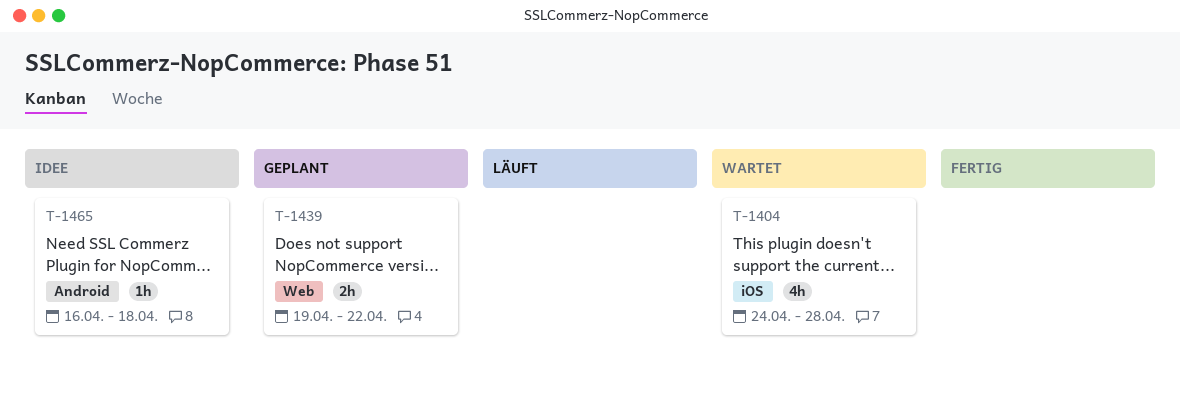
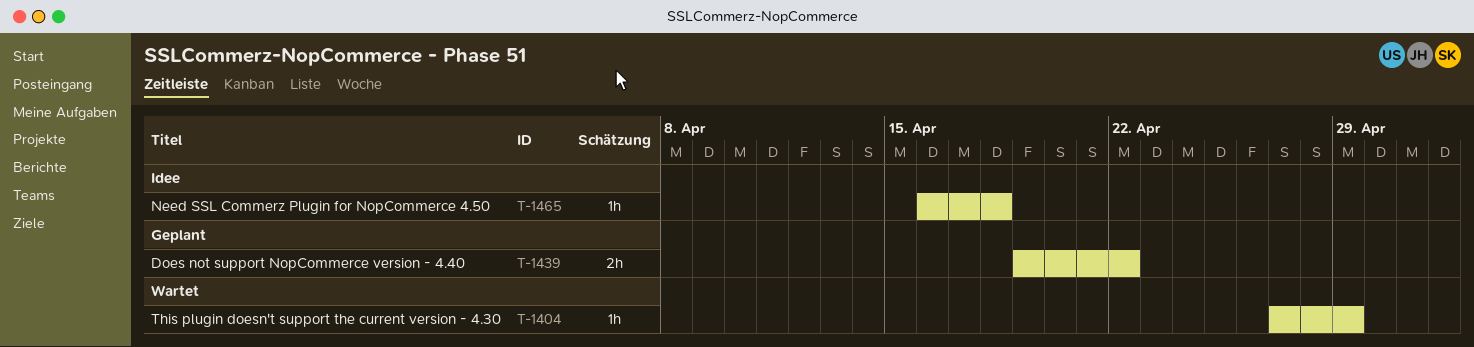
T-1404, estimate: 4h -> 1h
T-1404, start: Apr 24 -> Apr 27
T-1404, due: Apr 28 -> Apr 29

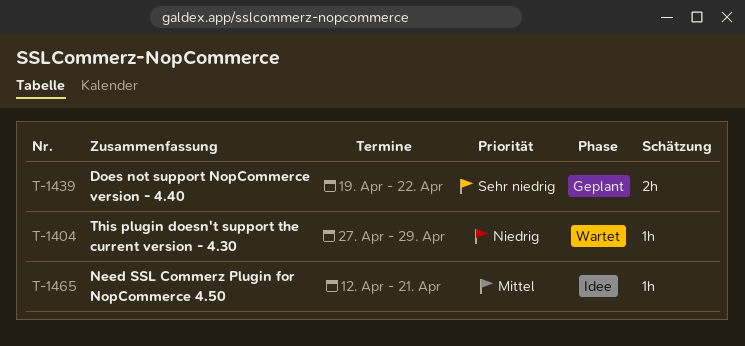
T-1465, start: Apr 16 -> Apr 12
T-1465, due: Apr 18 -> Apr 21

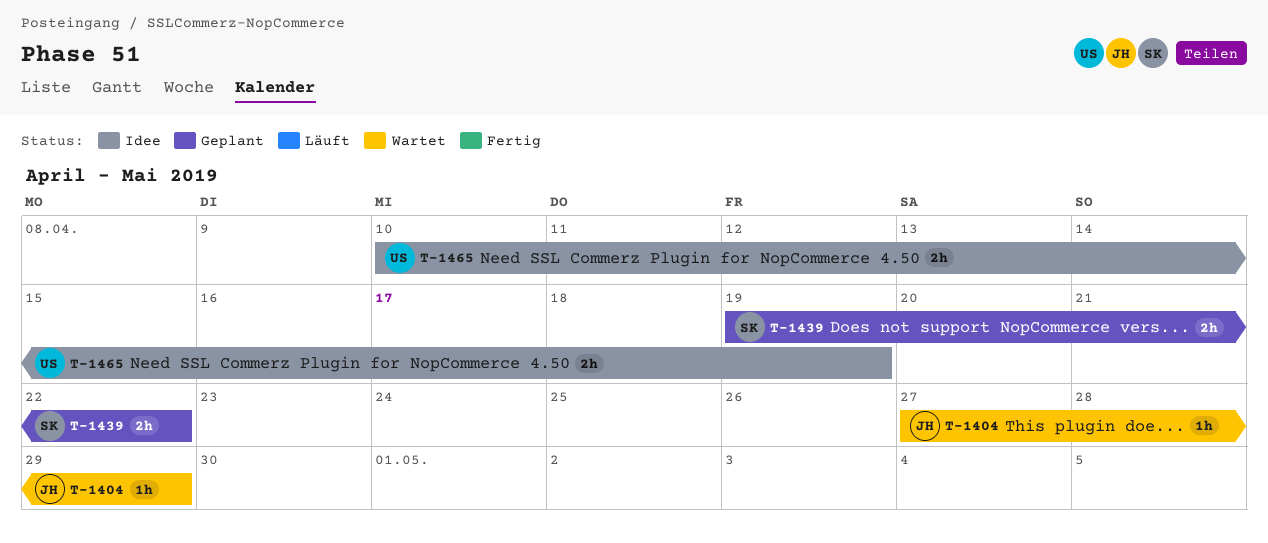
T-1465, estimate: 1h -> 2h
T-1465, start: Apr 12 -> Apr 10
T-1465, due: Apr 21 -> Apr 19

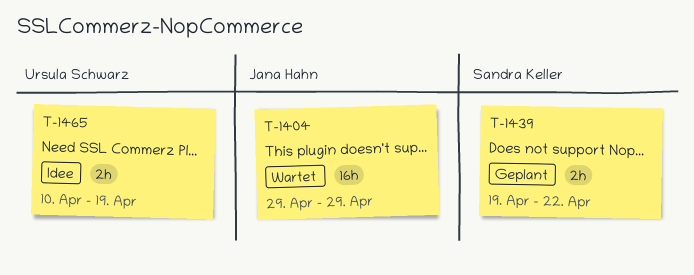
T-1404, estimate: 1h -> 16h
T-1404, start: Apr 27 -> Apr 29

